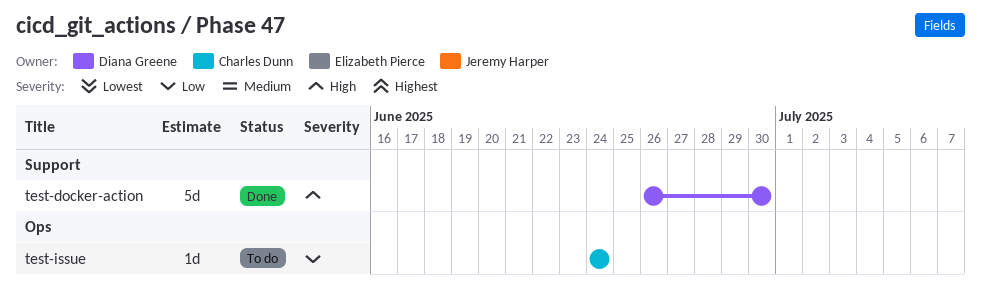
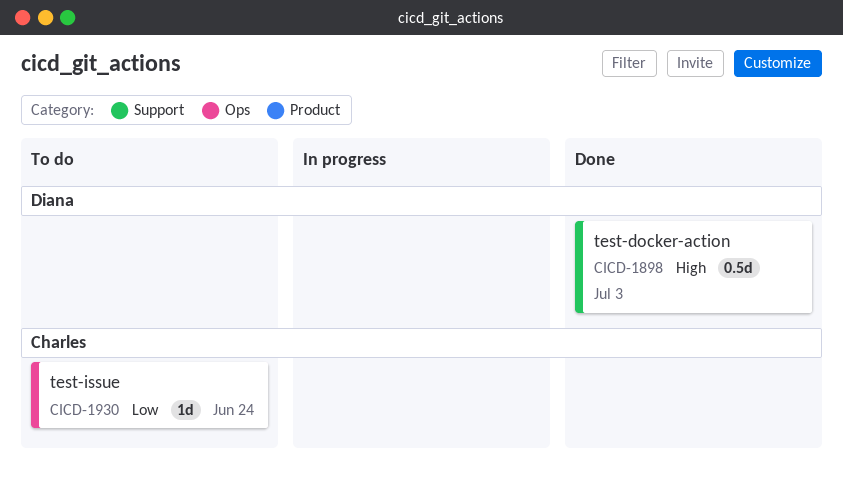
test-docker-action, estimate: 5d -> 0.5d
test-docker-action, due: Jun 30 -> Jul 3

